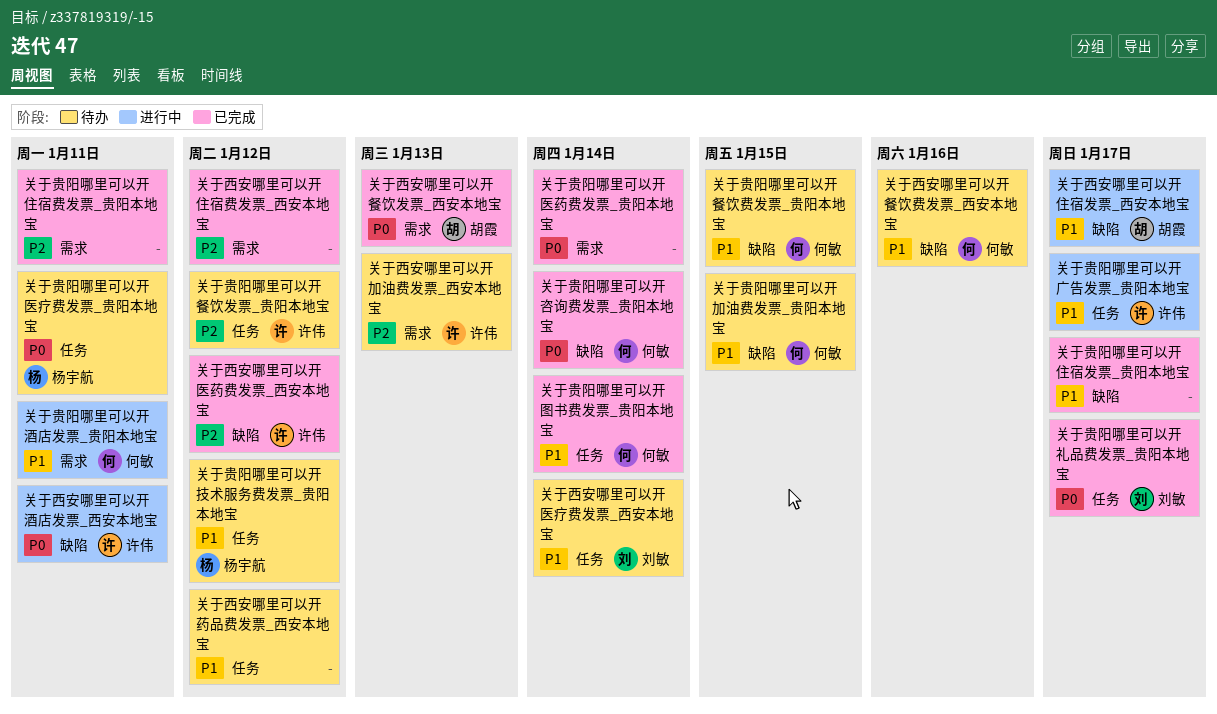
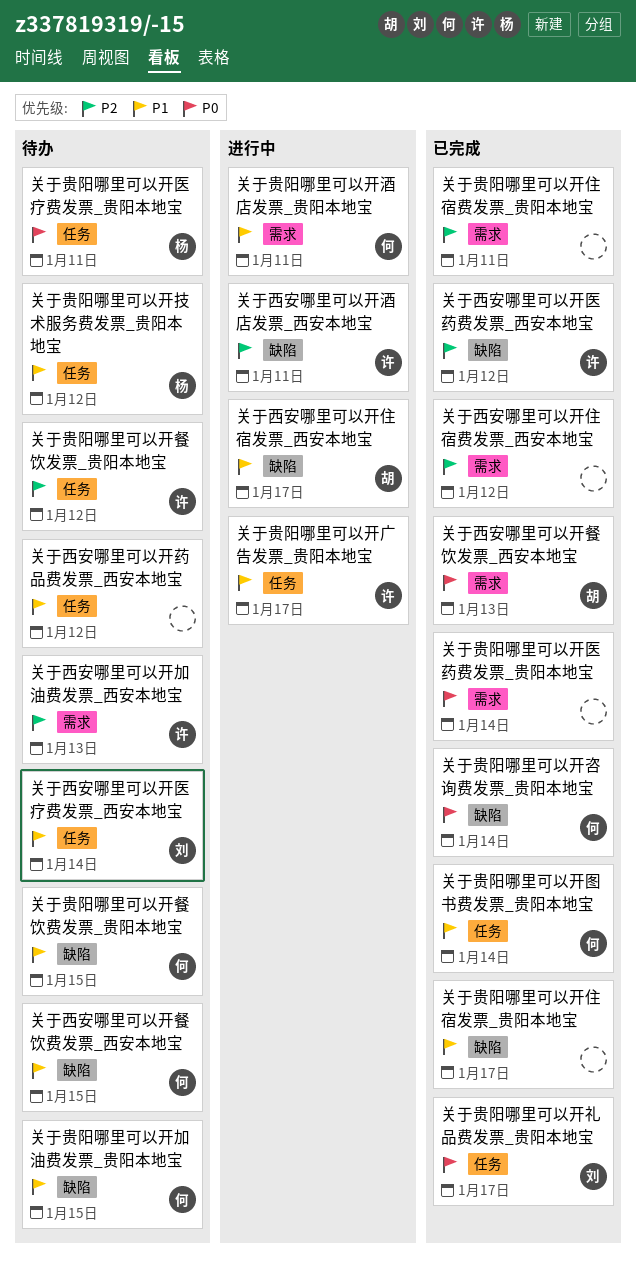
关于西安哪里可以开酒店发票_西安本地宝, priority: P0 -> P2
关于西安哪里可以开餐饮费发票_西安本地宝, due: Jan 16 -> Jan 15

